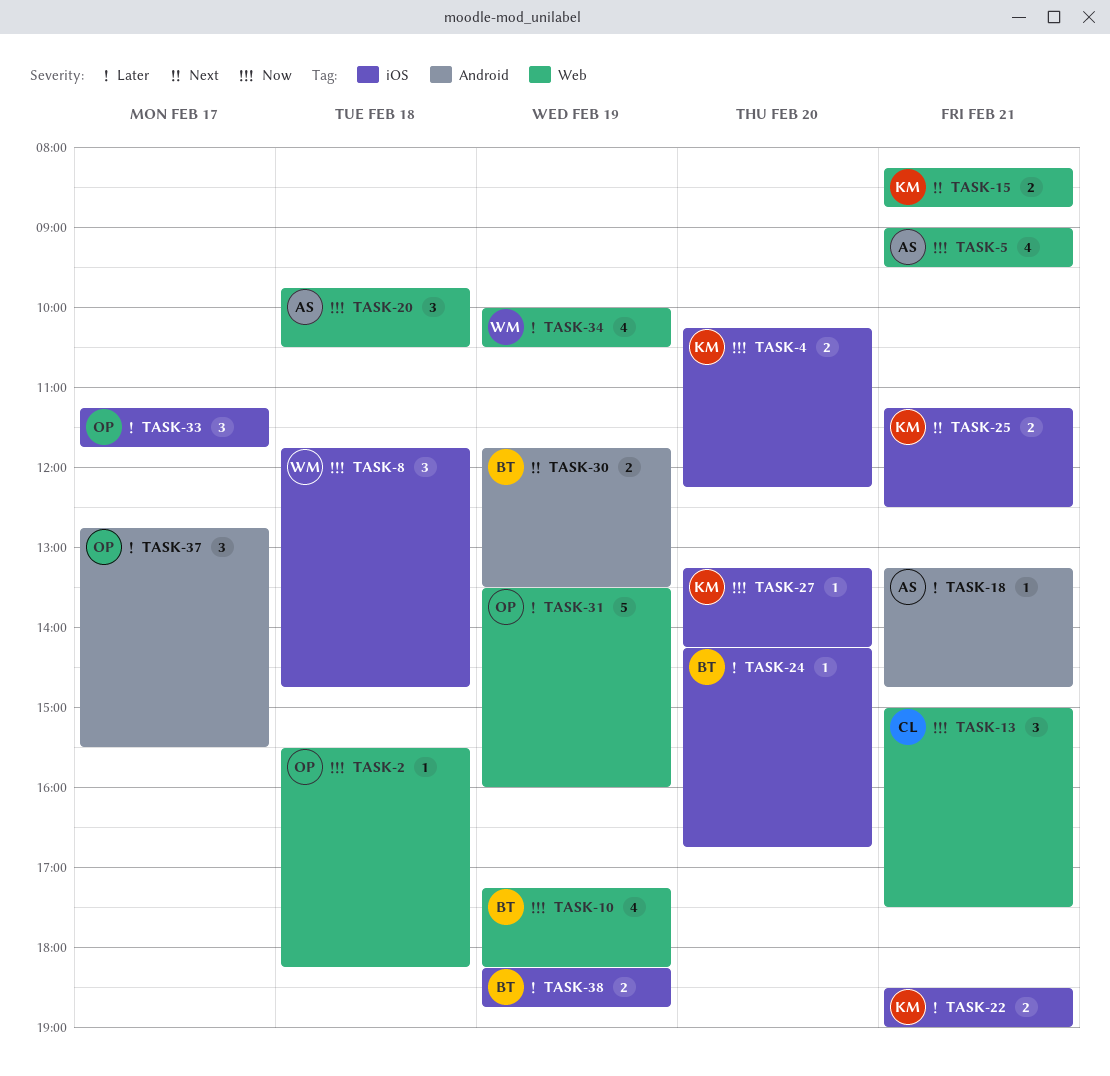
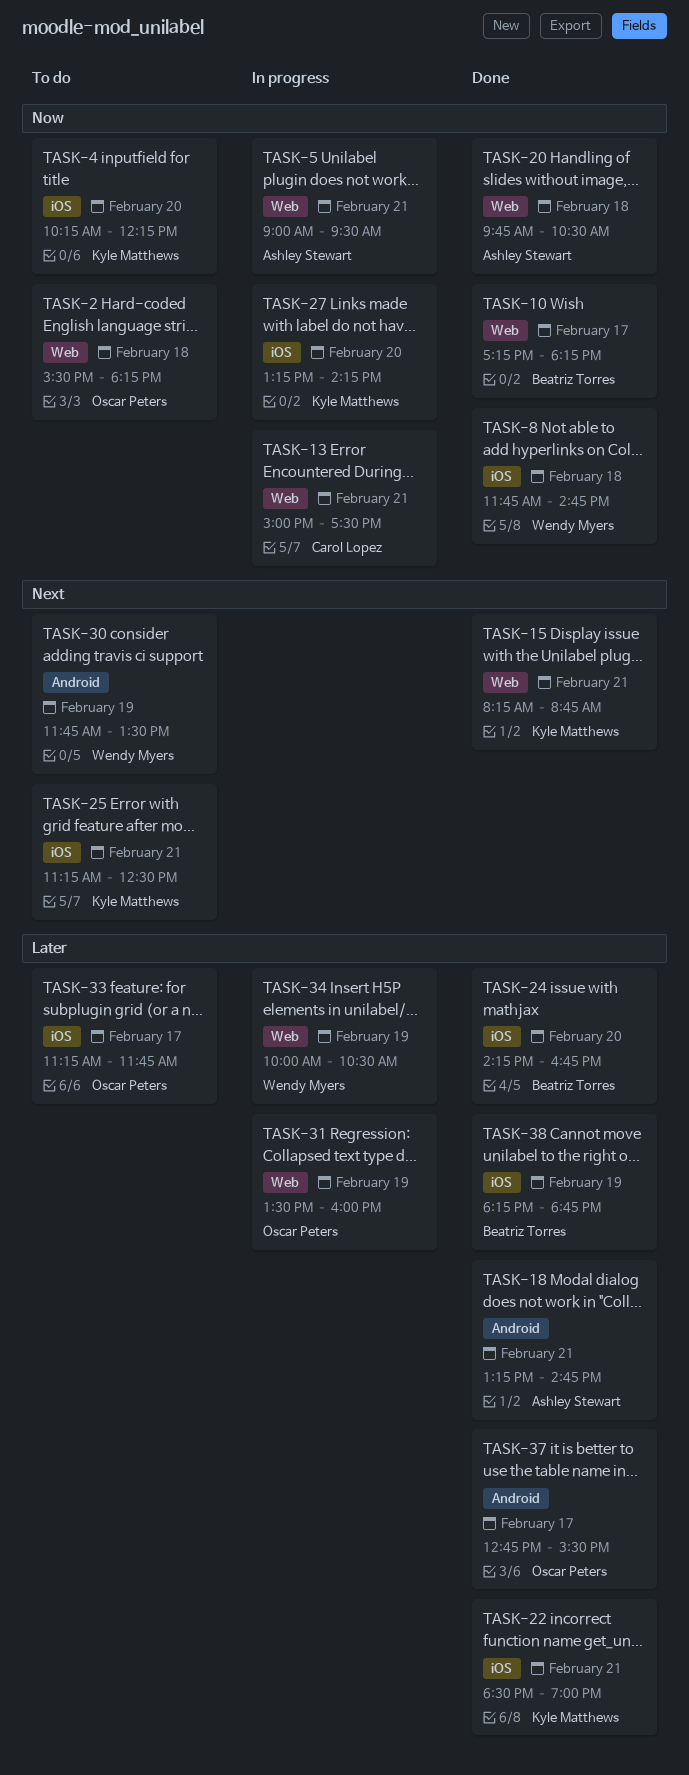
TASK-10, day: Feb 19 -> Feb 17
TASK-30, owner: Beatriz Torres -> Wendy Myers

